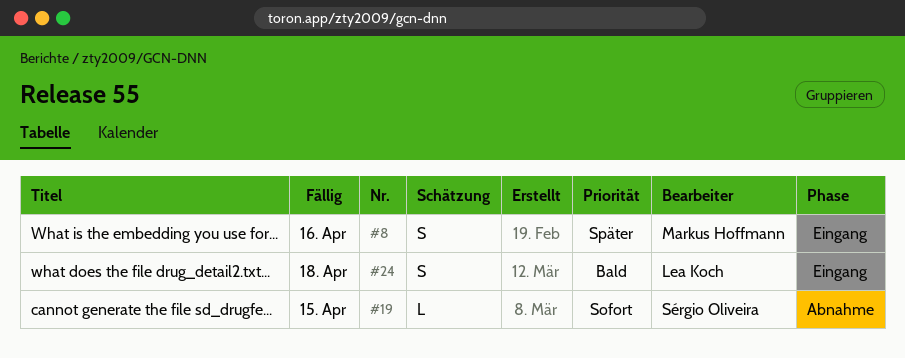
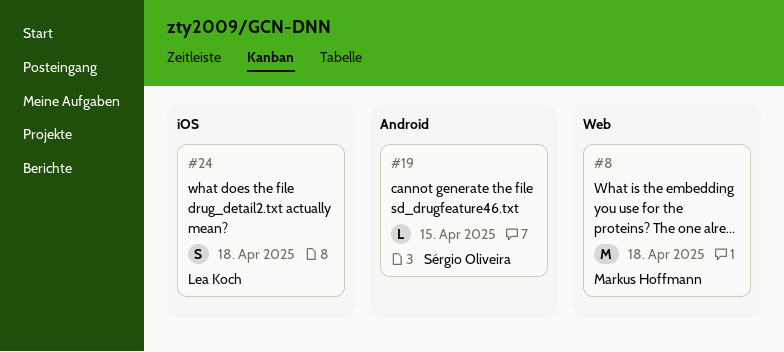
#8, estimate: S -> M
#8, due: Apr 16 -> Apr 18

